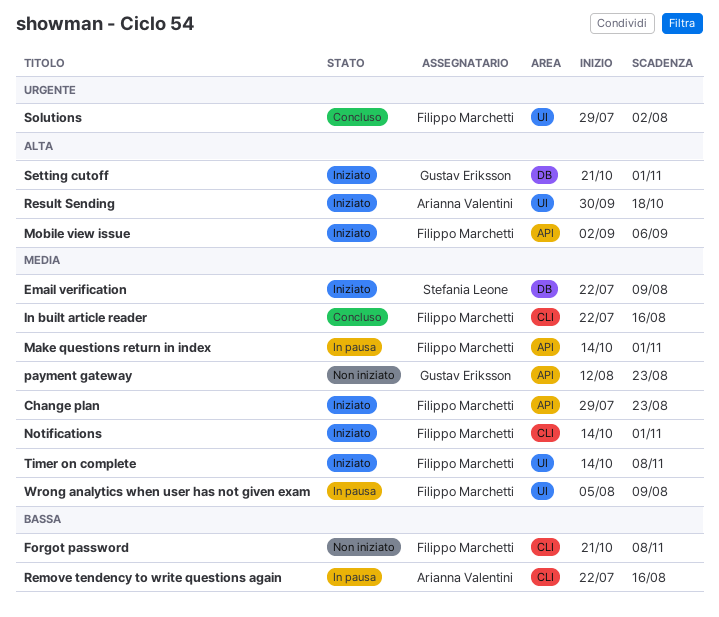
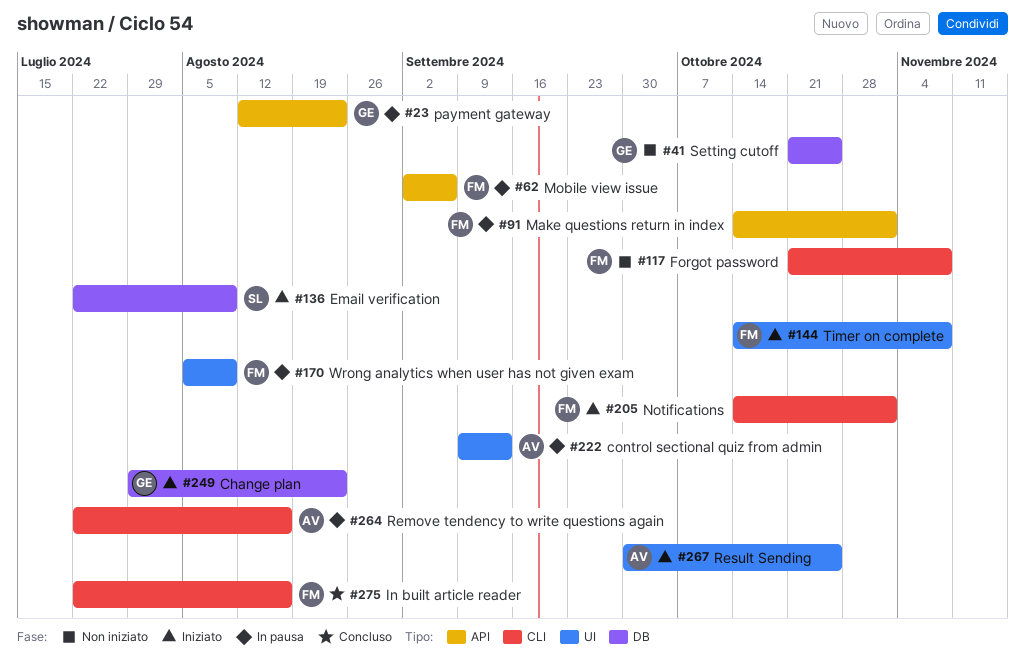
Change plan, owner: Filippo Marchetti -> Gustav Eriksson
Change plan, label: API -> DB
control sectional quiz from admin: none -> present
Mobile view issue, status: Iniziato -> In pausa
payment gateway, status: Non iniziato -> In pausa
Result Sending, due: Oct 18 -> Oct 25
Setting cutoff, status: Iniziato -> Non iniziato
Setting cutoff, due: Nov 1 -> Oct 25
Solutions: present -> none

